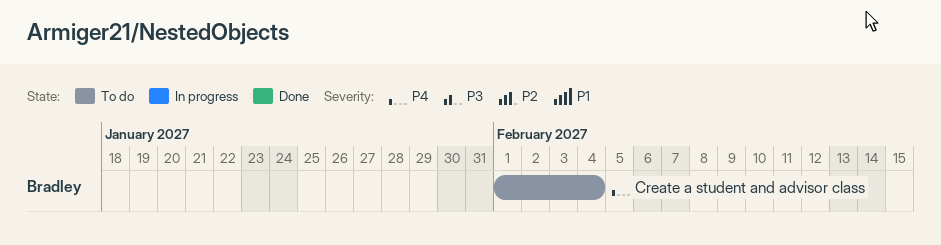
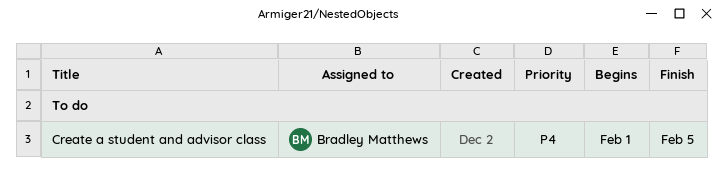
Create a student and advisor class, due: Feb 4 -> Feb 5

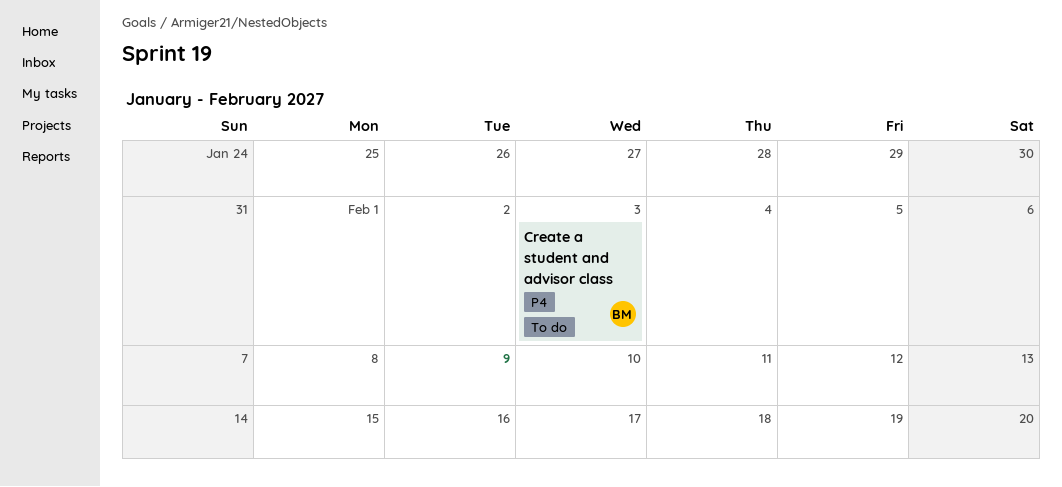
Create a student and advisor class, due: Feb 5 -> Feb 3

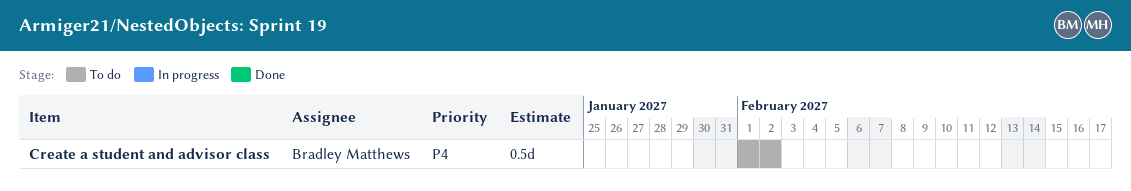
Create a student and advisor class, due: Feb 3 -> Feb 2

